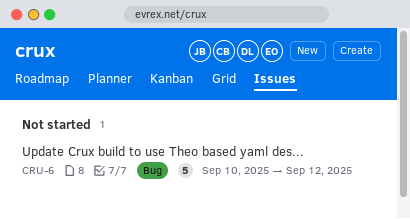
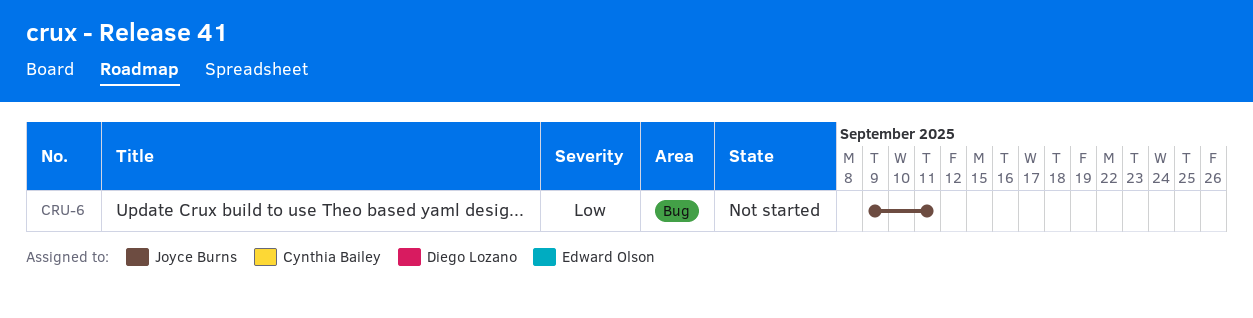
CRU-6, start: Sep 10 -> Sep 9
CRU-6, due: Sep 12 -> Sep 11

